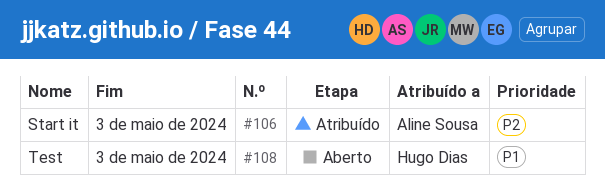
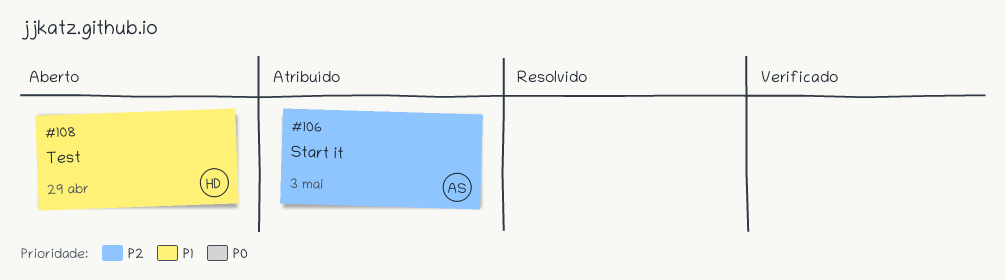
#108, due: May 3 -> Apr 29

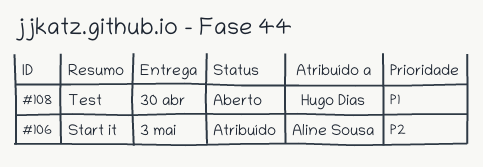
#108, due: Apr 29 -> Apr 30

